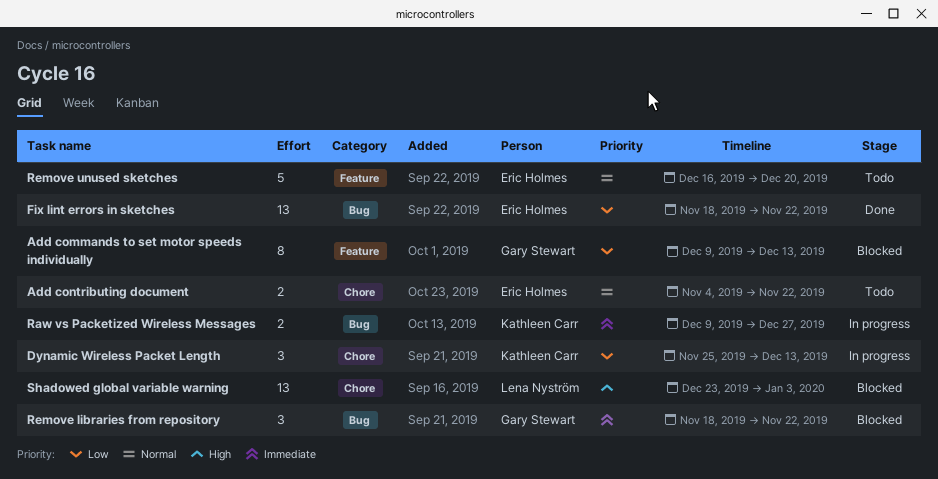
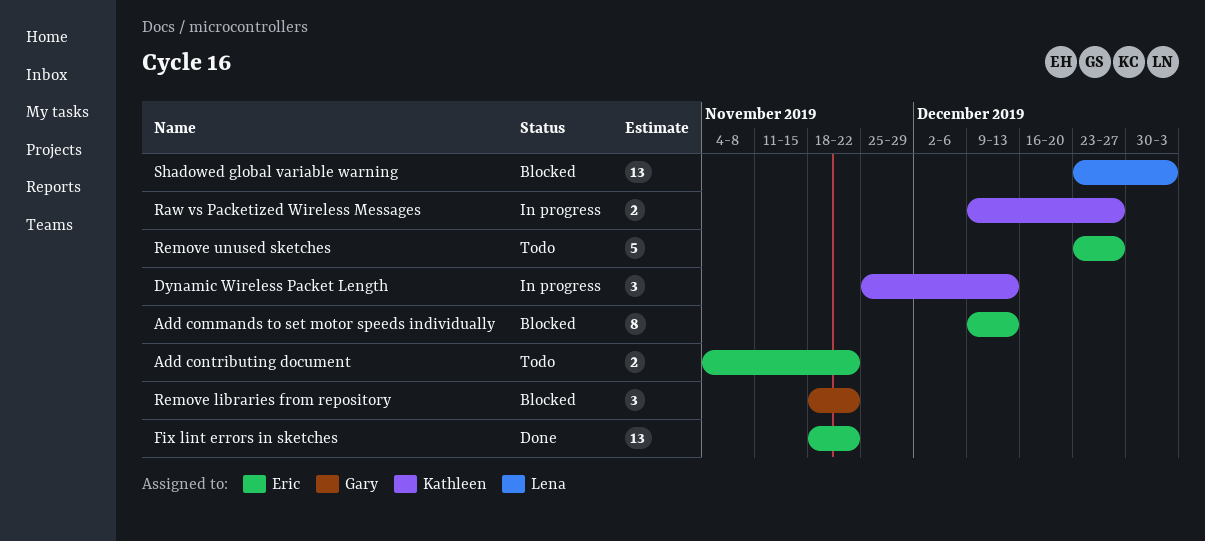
Add commands to set motor speeds individually, owner: Gary Stewart -> Eric Holmes
Remove unused sketches, start: Dec 16 -> Dec 23
Remove unused sketches, due: Dec 20 -> Dec 27

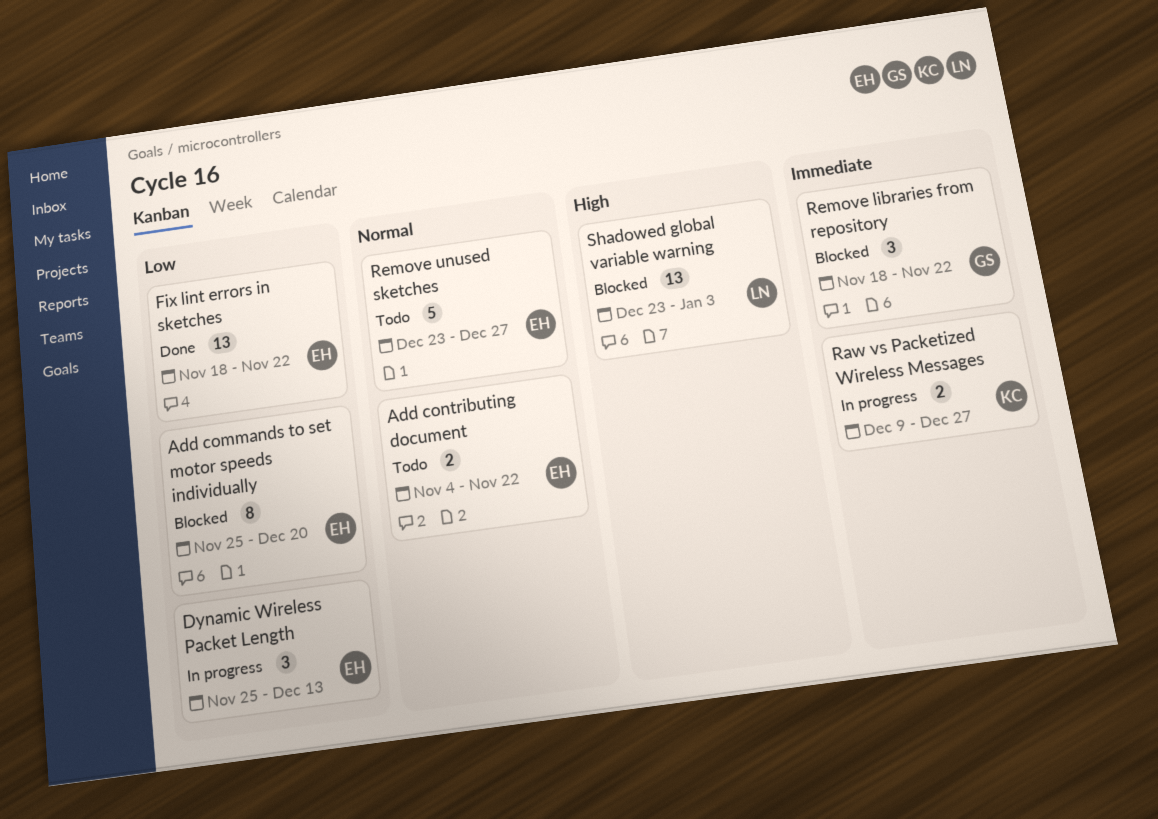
Add commands to set motor speeds individually, start: Dec 9 -> Nov 25
Add commands to set motor speeds individually, due: Dec 13 -> Dec 20
Dynamic Wireless Packet Length, owner: Kathleen -> Eric

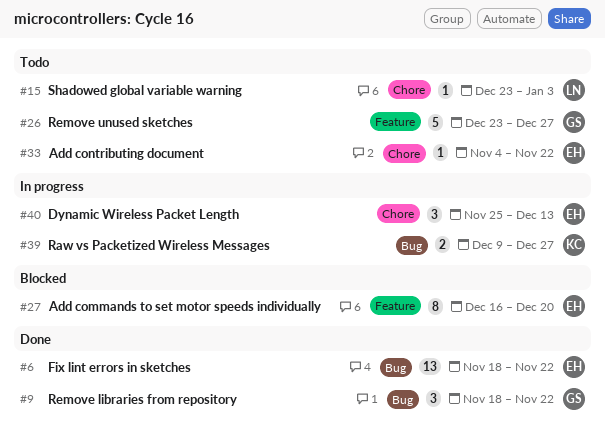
Add commands to set motor speeds individually, start: Nov 25 -> Dec 16
Add contributing document, estimate: 2 -> 1
Remove libraries from repository, status: Blocked -> Done
Remove unused sketches, owner: EH -> GS
Shadowed global variable warning, status: Blocked -> Todo
Shadowed global variable warning, estimate: 13 -> 1

